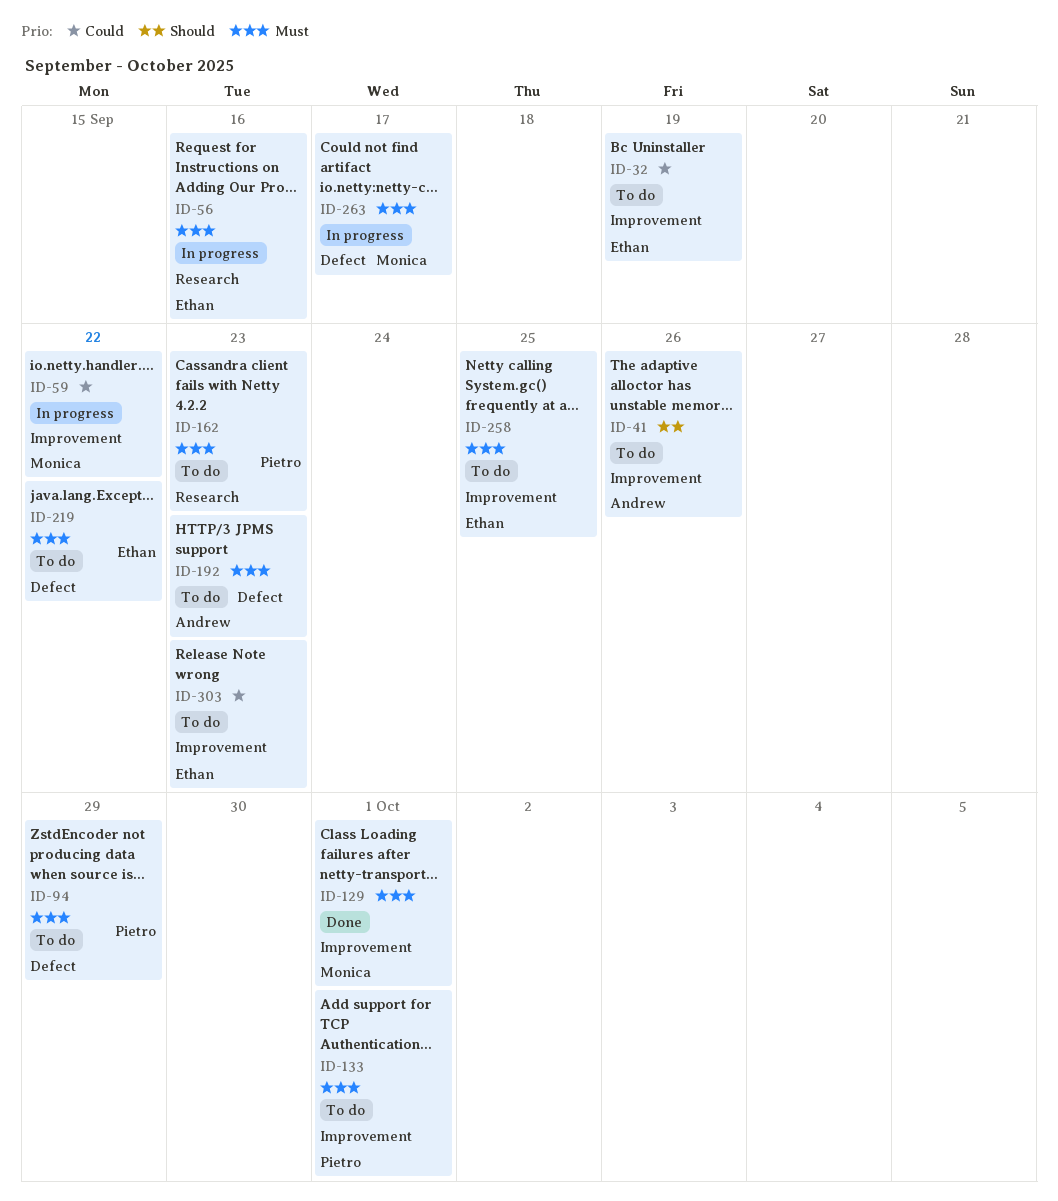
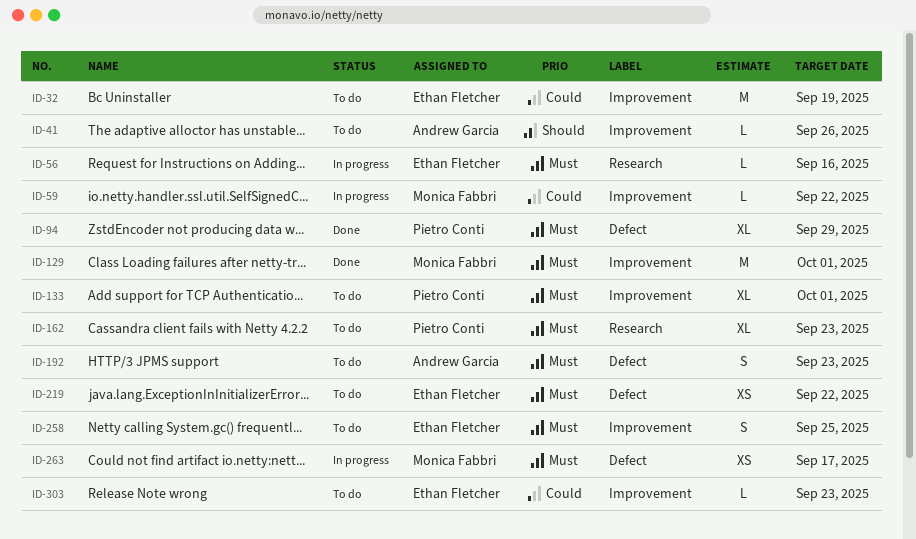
ID-94, status: To do -> Done

